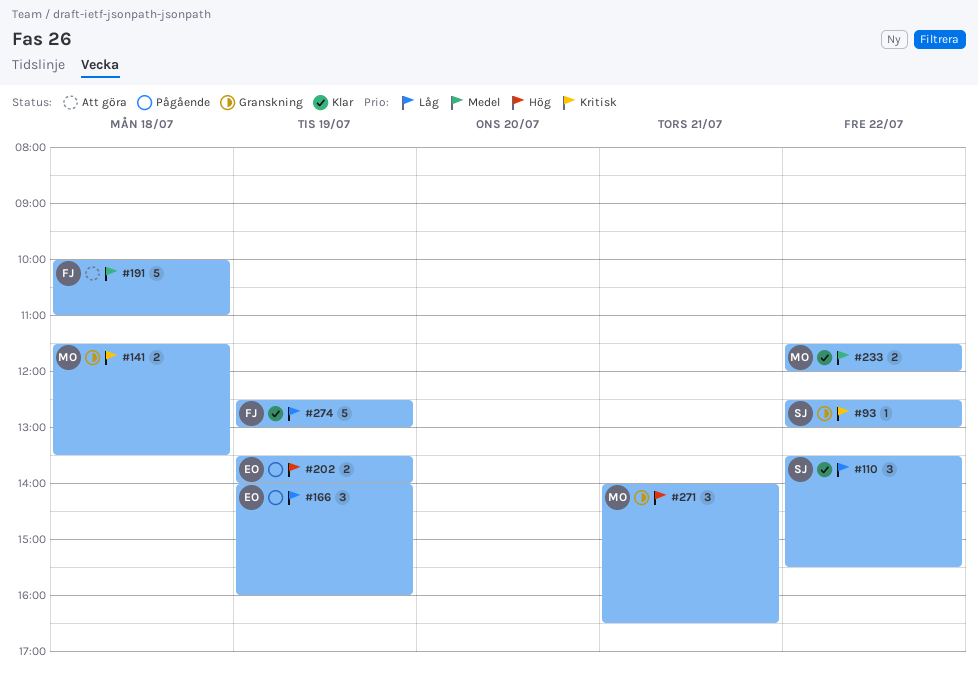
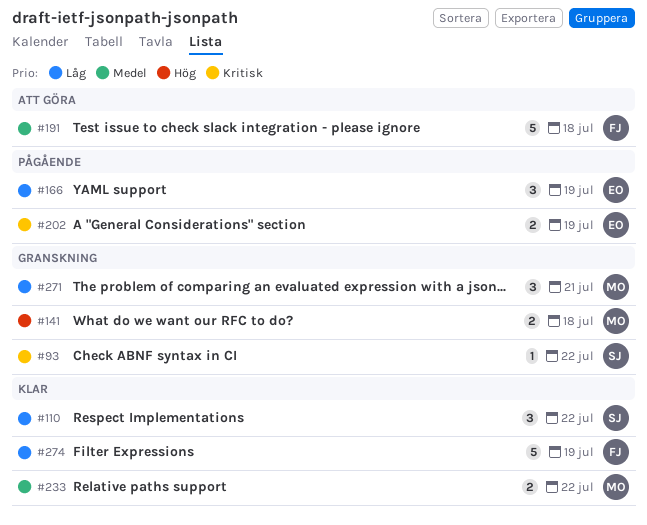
#141, priority: Kritisk -> Hög
#202, priority: Hög -> Kritisk
#271, priority: Hög -> Låg

